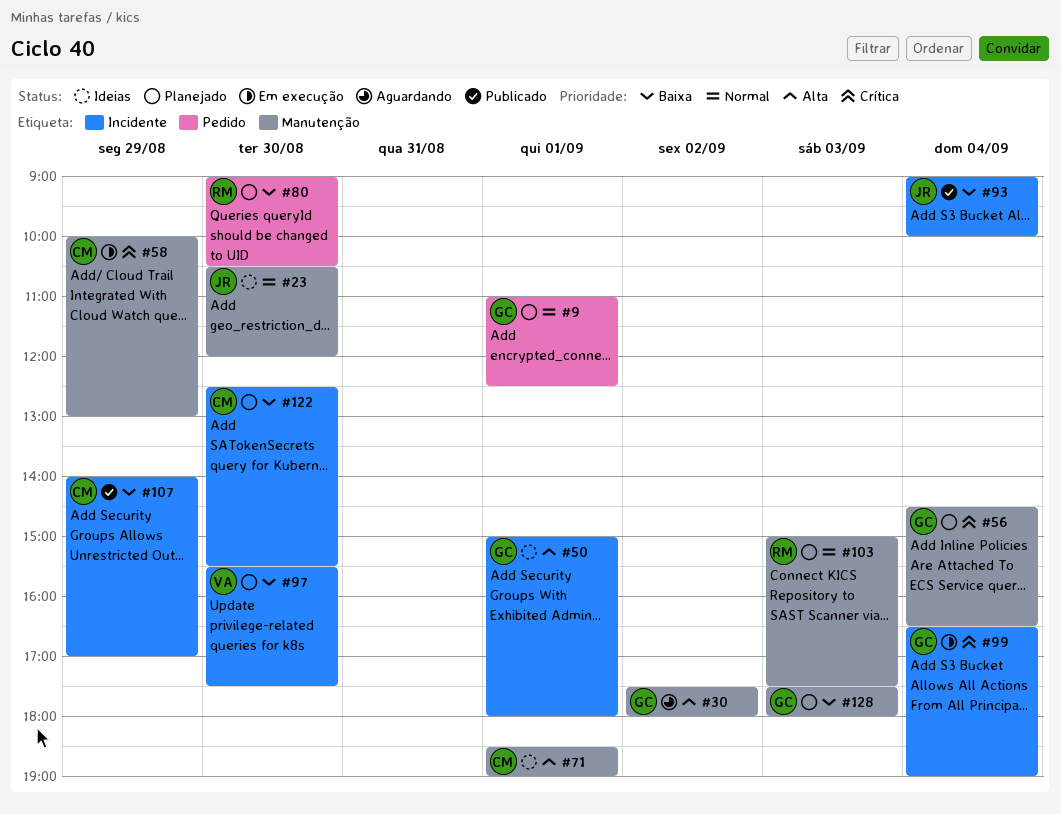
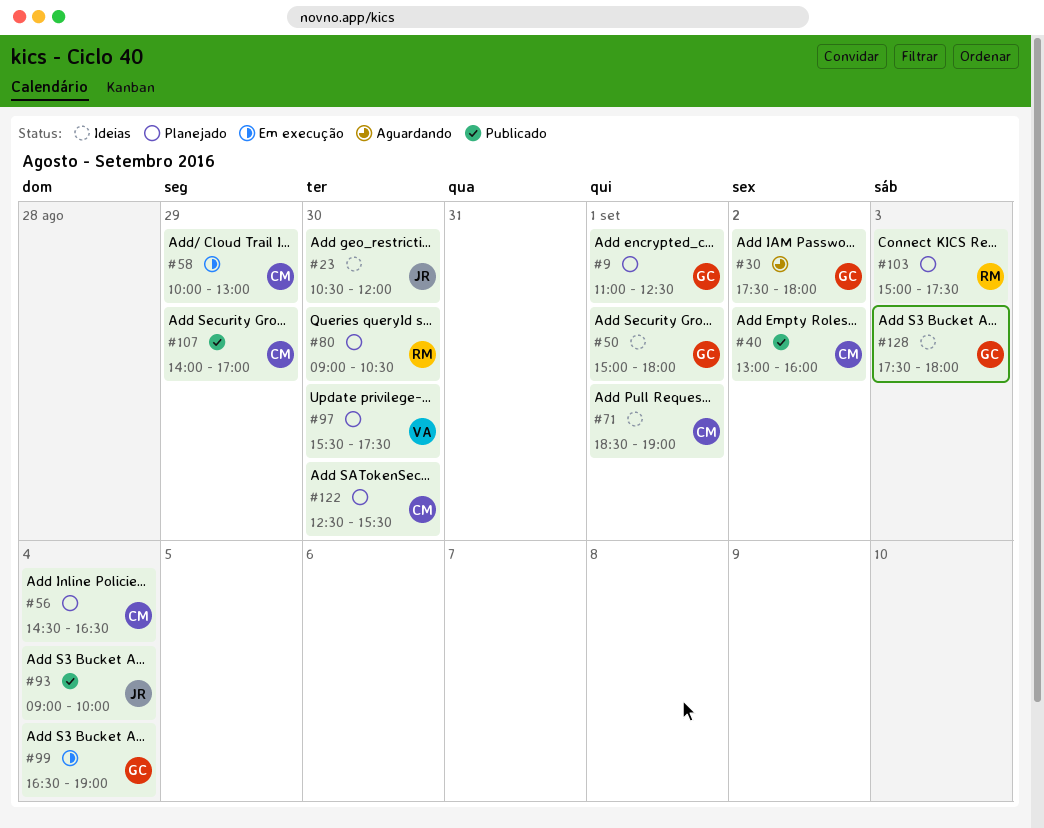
#40: none -> present
#56, owner: GC -> CM
#128, status: Planejado -> Ideias

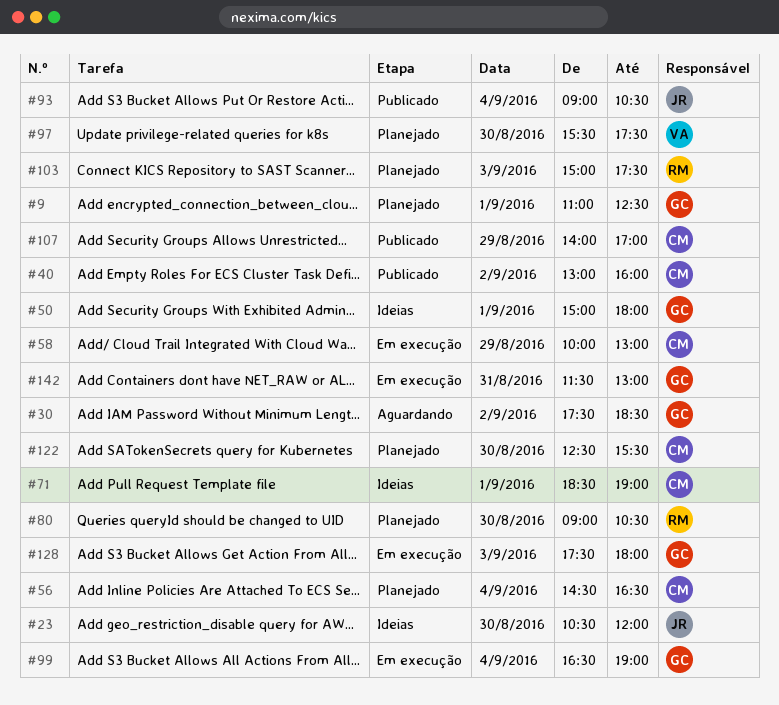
#30, ends: 18:00 -> 18:30
#93, ends: 10:00 -> 10:30
#128, status: Ideias -> Em execução
#142: none -> present

